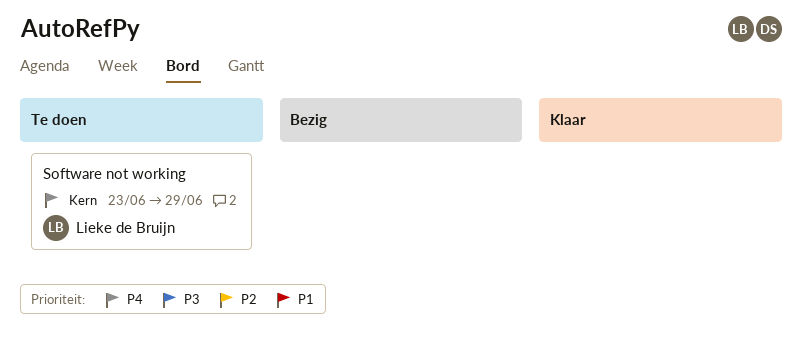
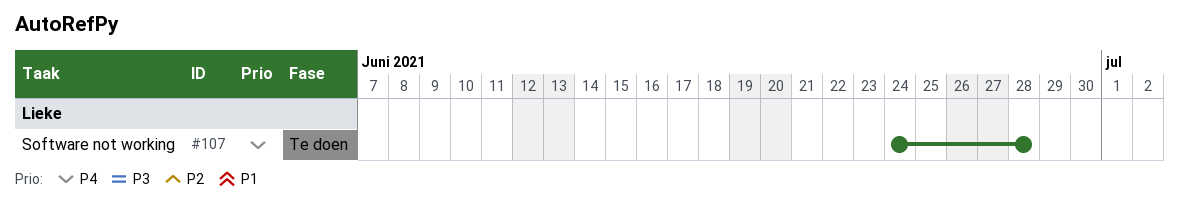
Software not working, start: Jun 23 -> Jun 24
Software not working, due: Jun 29 -> Jun 28

